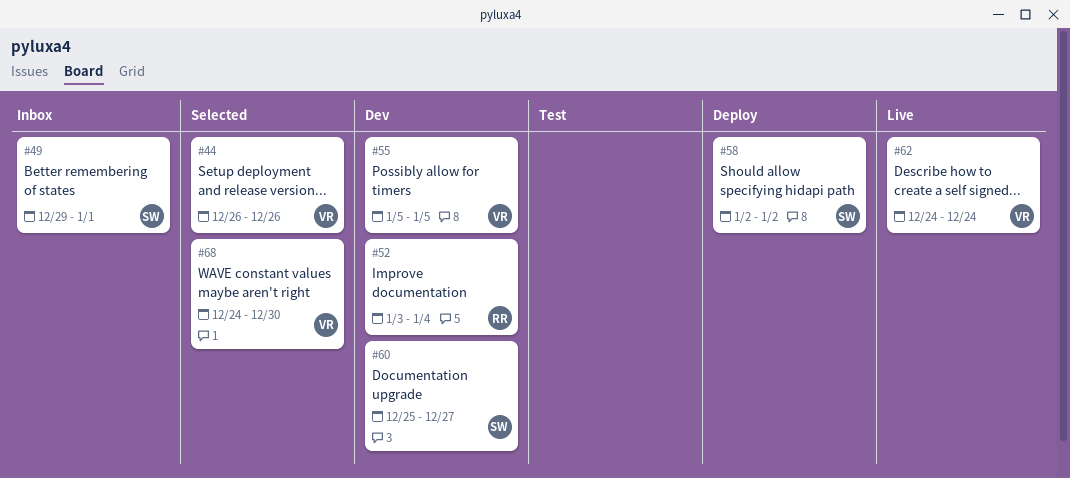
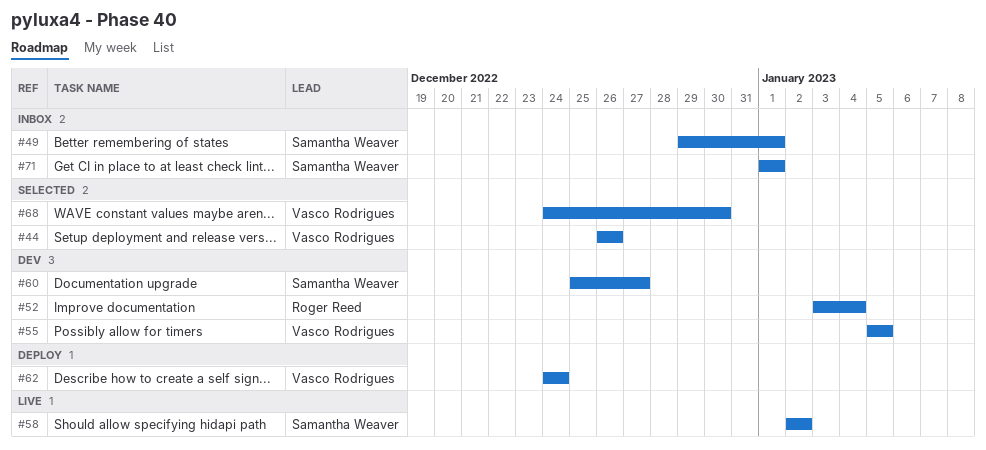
#58, status: Deploy -> Live
#62, status: Live -> Deploy
#71: none -> present

